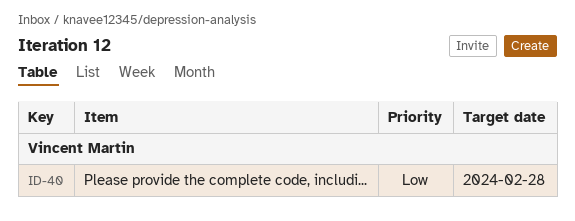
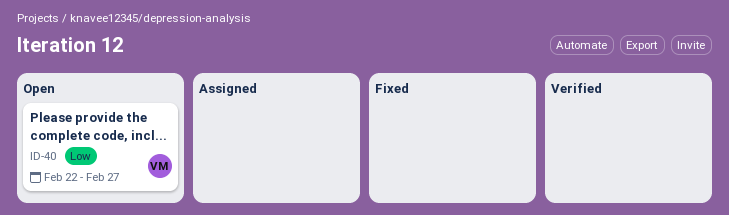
ID-40, due: Feb 28 -> Feb 27

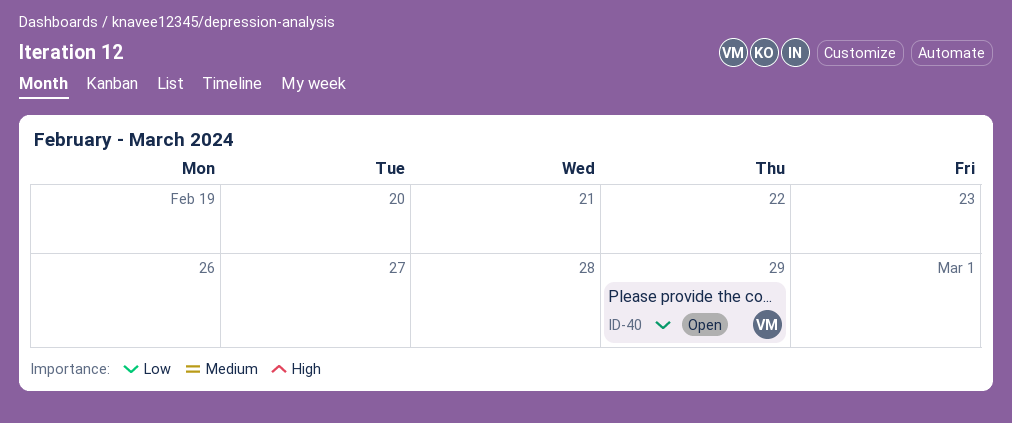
ID-40, due: Feb 27 -> Feb 29

